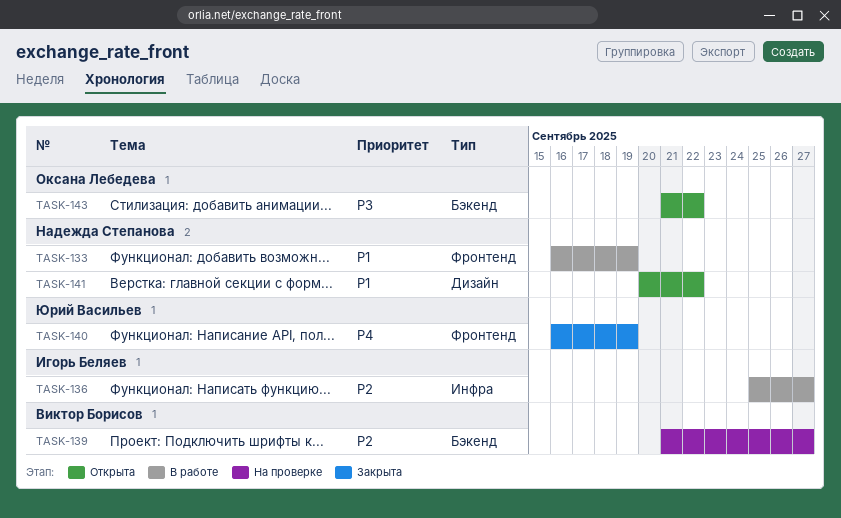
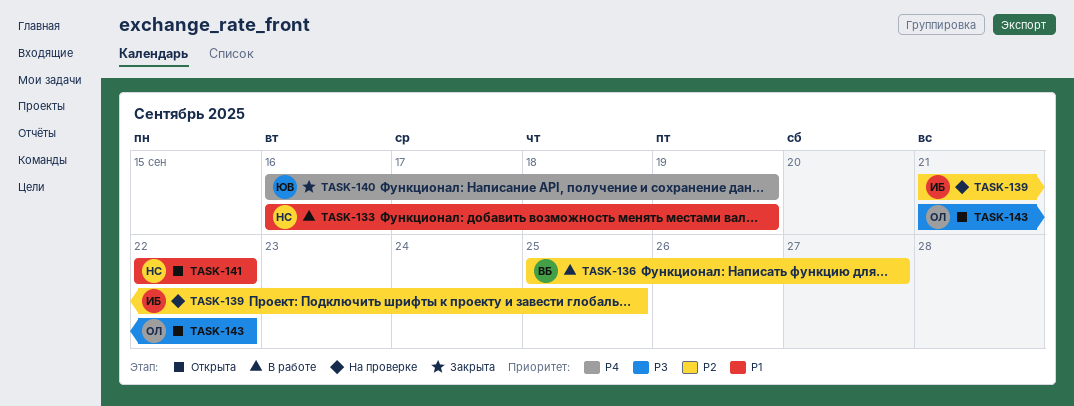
TASK-136, owner: Игорь Беляев -> Виктор Борисов
TASK-139, owner: Виктор Борисов -> Игорь Беляев
TASK-139, due: Sep 27 -> Sep 25
TASK-141, start: Sep 20 -> Sep 22

